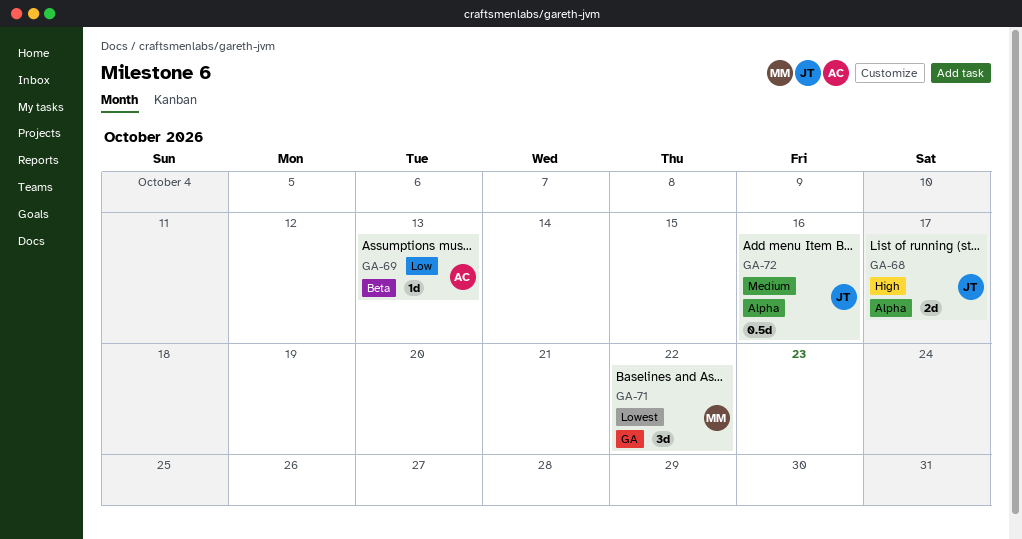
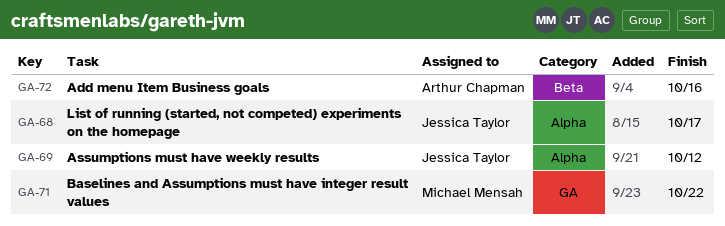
GA-69, owner: Arthur Chapman -> Jessica Taylor
GA-69, label: Beta -> Alpha
GA-69, due: Oct 13 -> Oct 12
GA-72, owner: Jessica Taylor -> Arthur Chapman
GA-72, label: Alpha -> Beta

